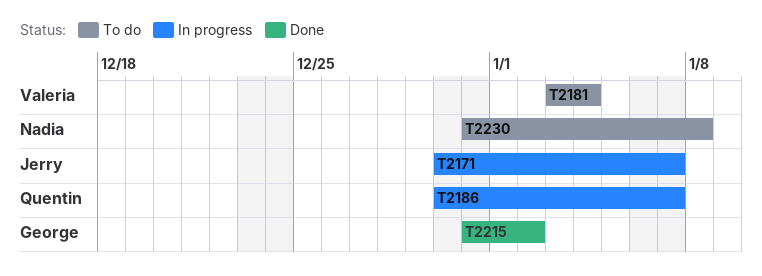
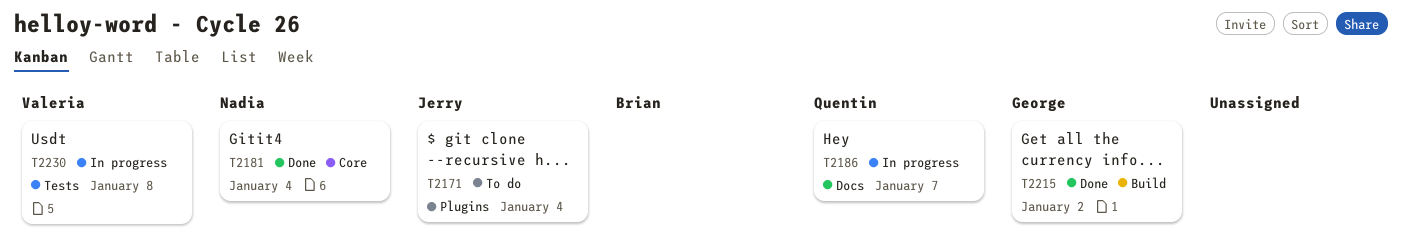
T2171, status: In progress -> To do
T2171, due: Jan 7 -> Jan 4
T2181, status: To do -> Done
T2181, owner: Valeria -> Nadia
T2230, status: To do -> In progress
T2230, owner: Nadia -> Valeria

